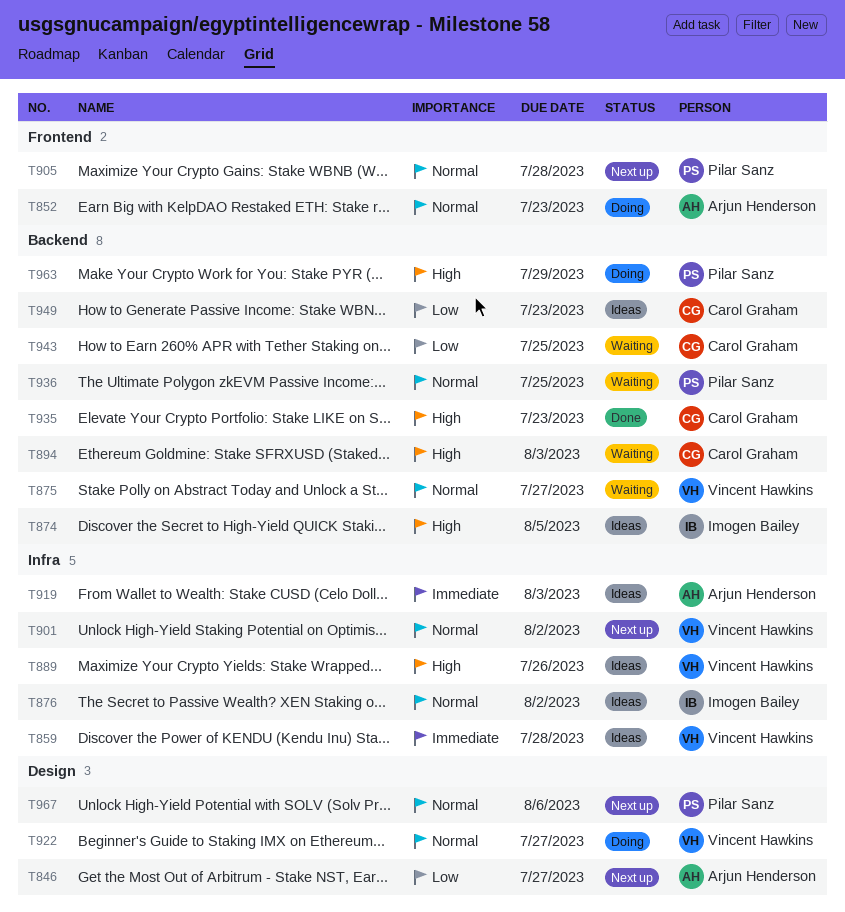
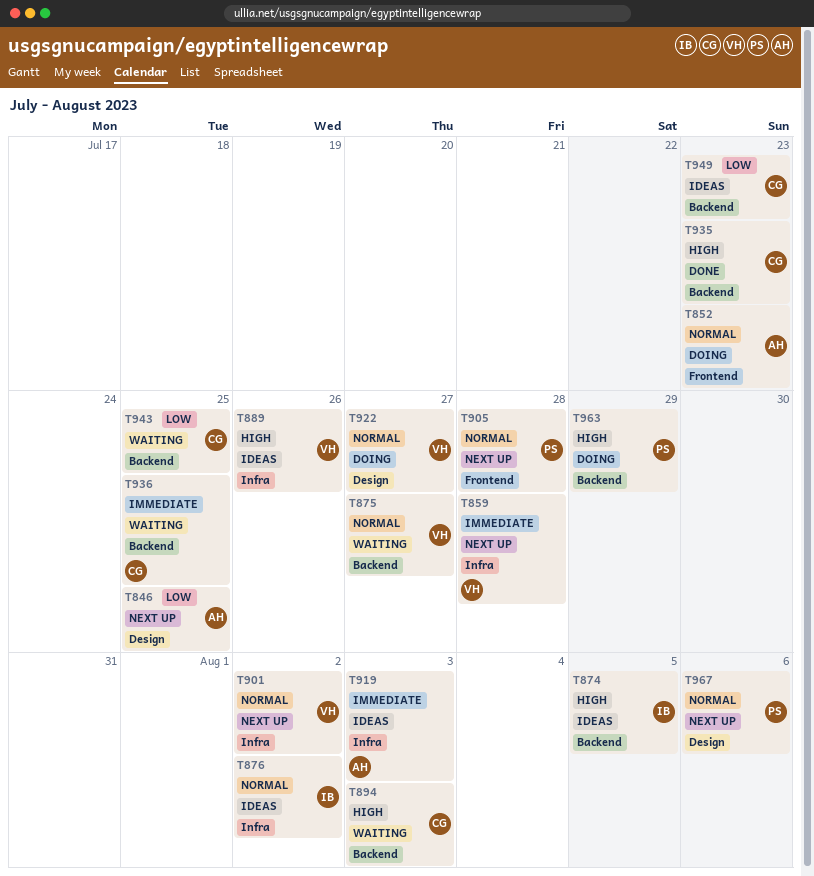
T846, due: Jul 27 -> Jul 25
T859, status: Ideas -> Next up
T936, owner: Pilar Sanz -> Carol Graham
T936, priority: Normal -> Immediate

